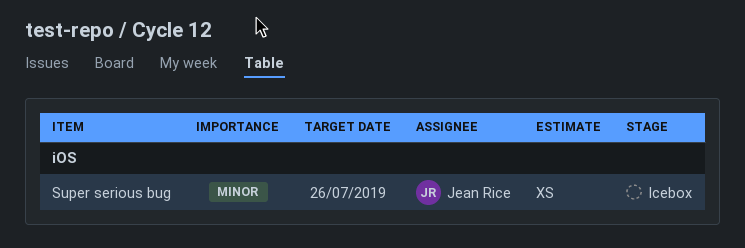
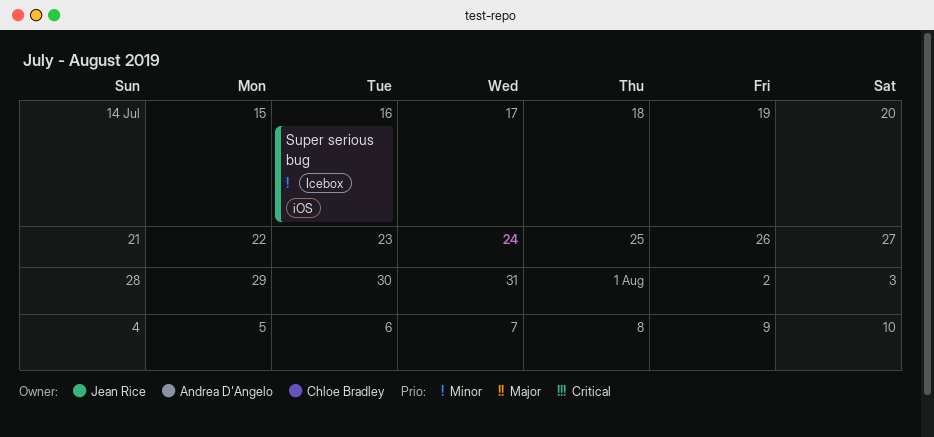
Super serious bug, due: Jul 26 -> Jul 16

